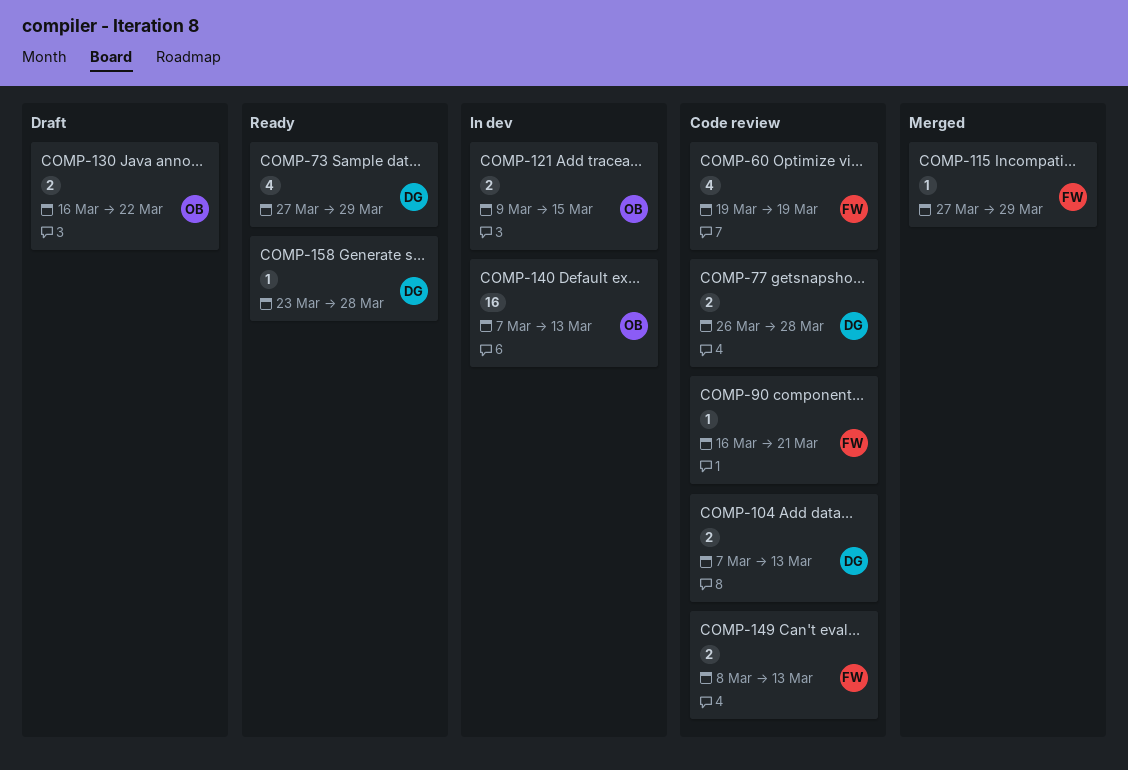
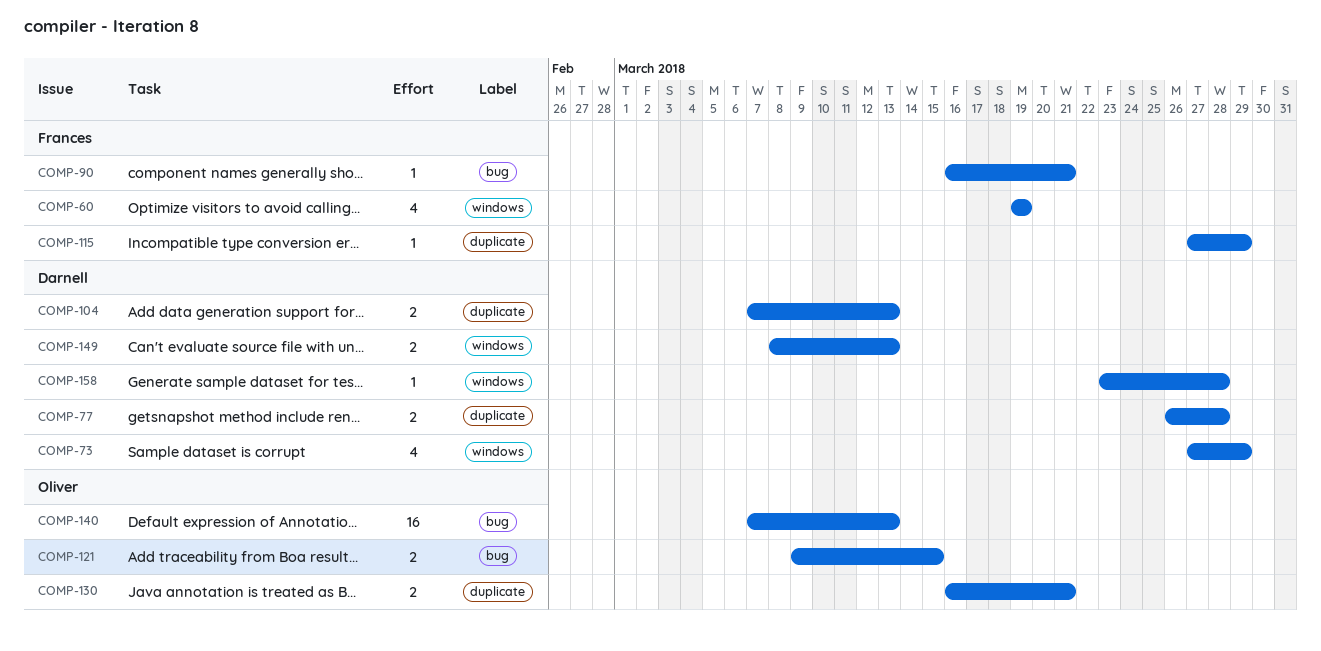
COMP-130, due: Mar 22 -> Mar 21
COMP-149, owner: Frances -> Darnell

